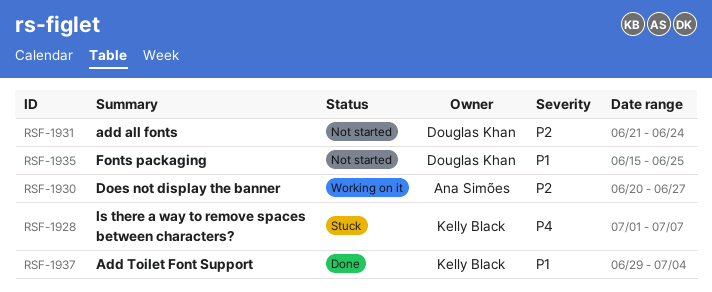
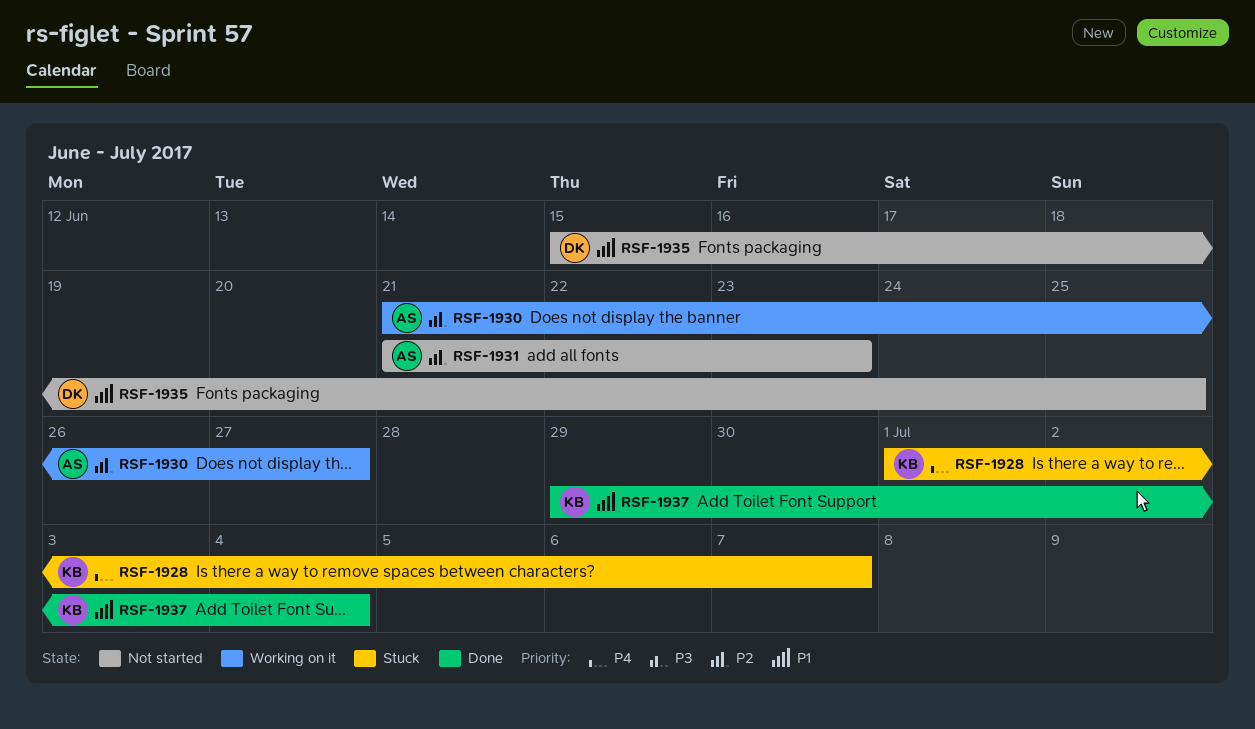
RSF-1930, start: Jun 20 -> Jun 21
RSF-1931, owner: Douglas Khan -> Ana Simões
RSF-1931, due: Jun 24 -> Jun 23

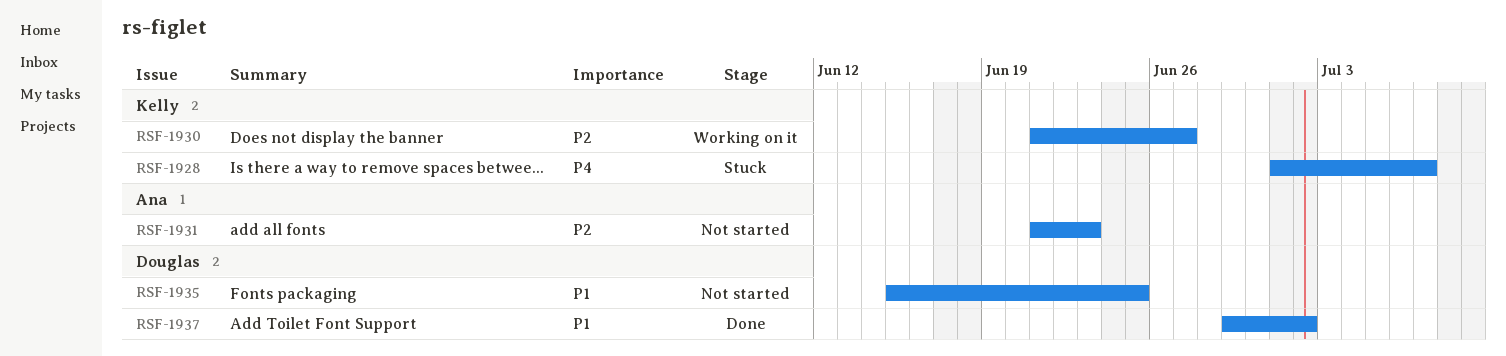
RSF-1930, owner: Ana -> Kelly
RSF-1937, owner: Kelly -> Douglas
RSF-1937, due: Jul 4 -> Jul 2

